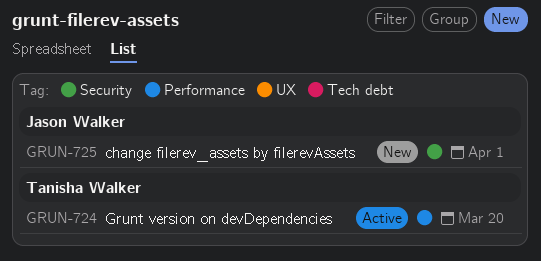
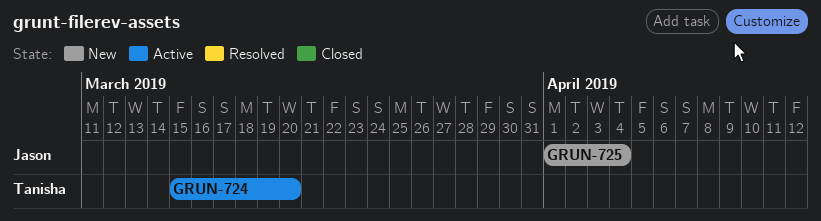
GRUN-725, due: Apr 1 -> Apr 4

